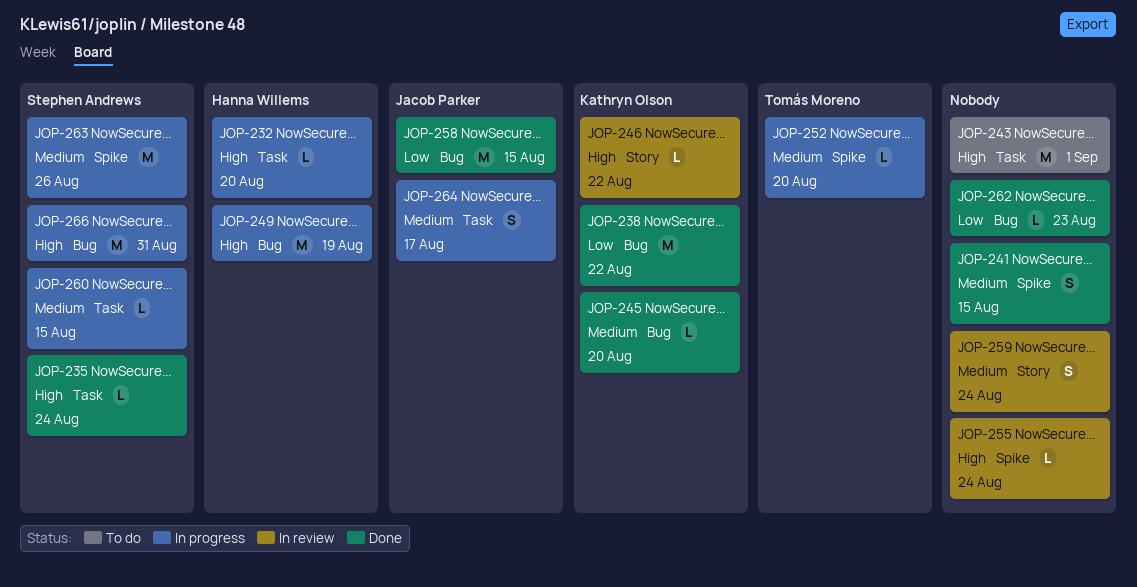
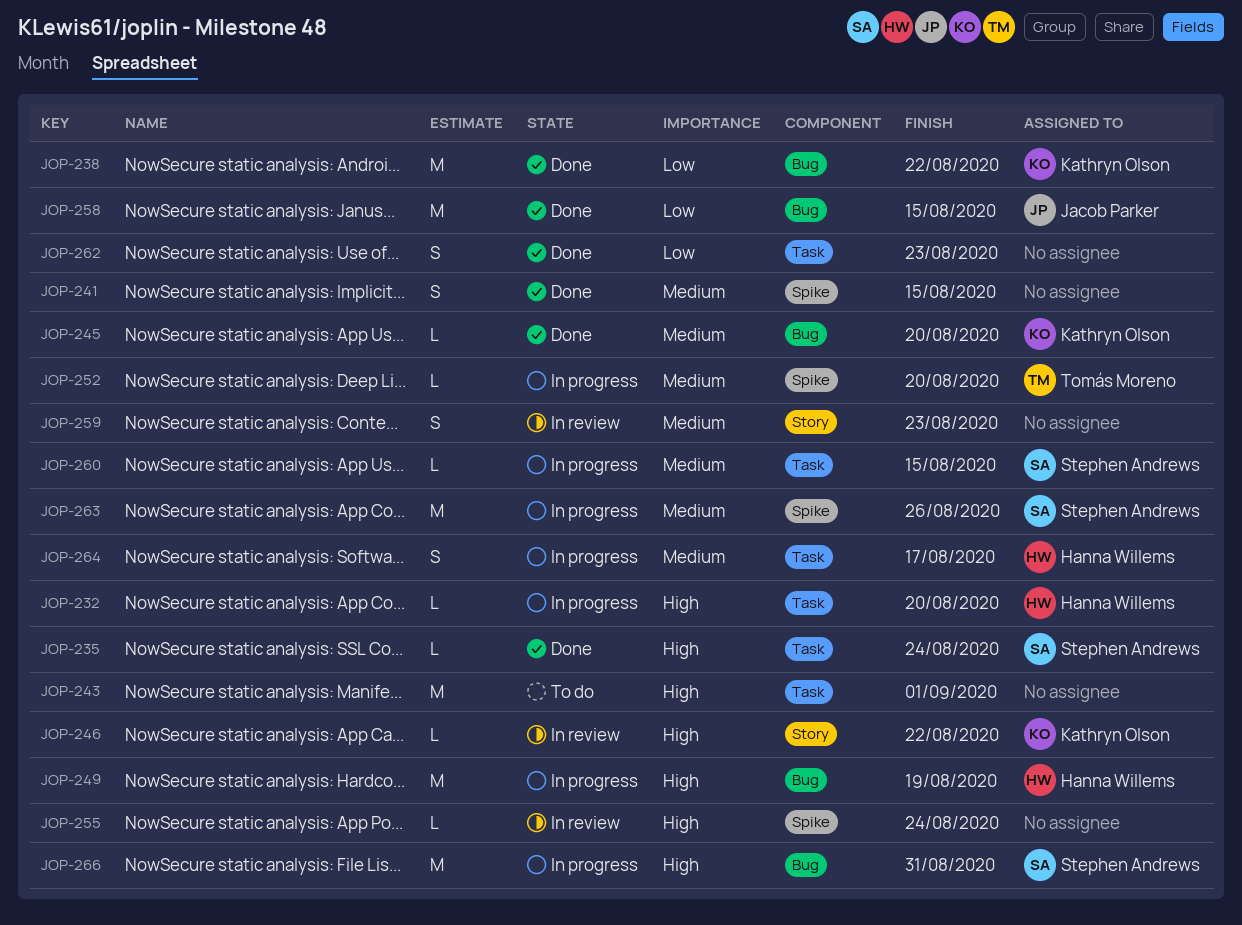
JOP-259, due: Aug 24 -> Aug 23
JOP-262, label: Bug -> Task
JOP-262, estimate: L -> S
JOP-264, owner: Jacob Parker -> Hanna Willems

